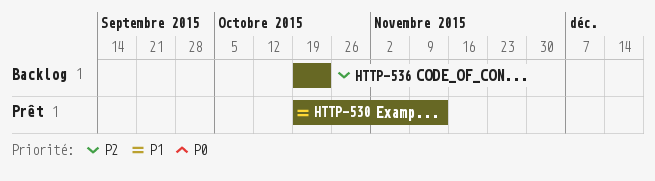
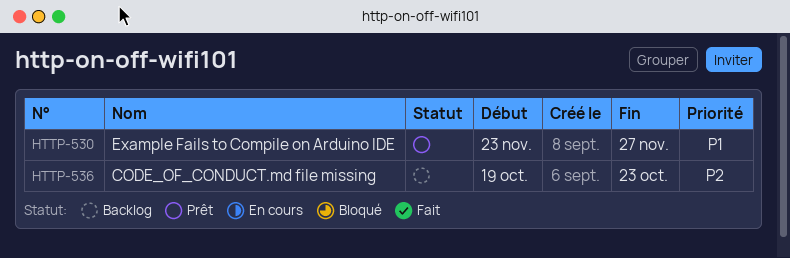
HTTP-530, start: Oct 19 -> Nov 23
HTTP-530, due: Nov 13 -> Nov 27

